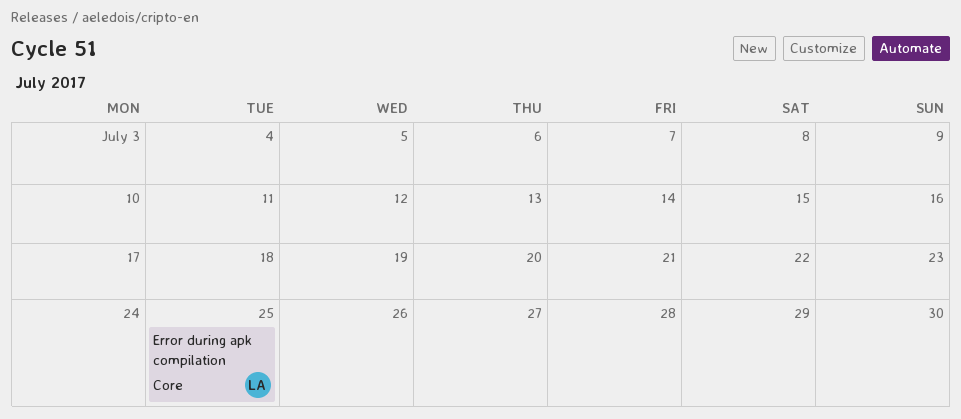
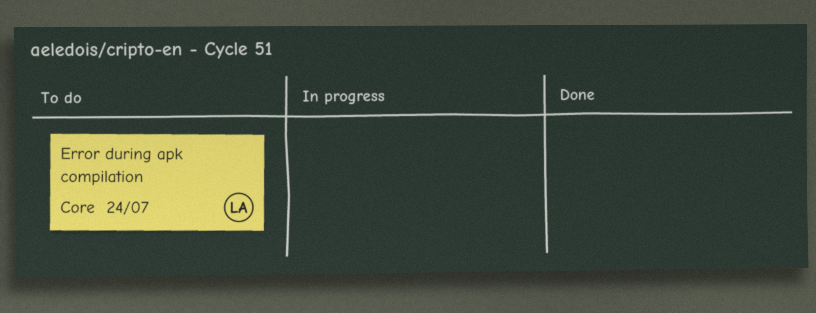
Error during apk compilation, due: Jul 25 -> Jul 24

